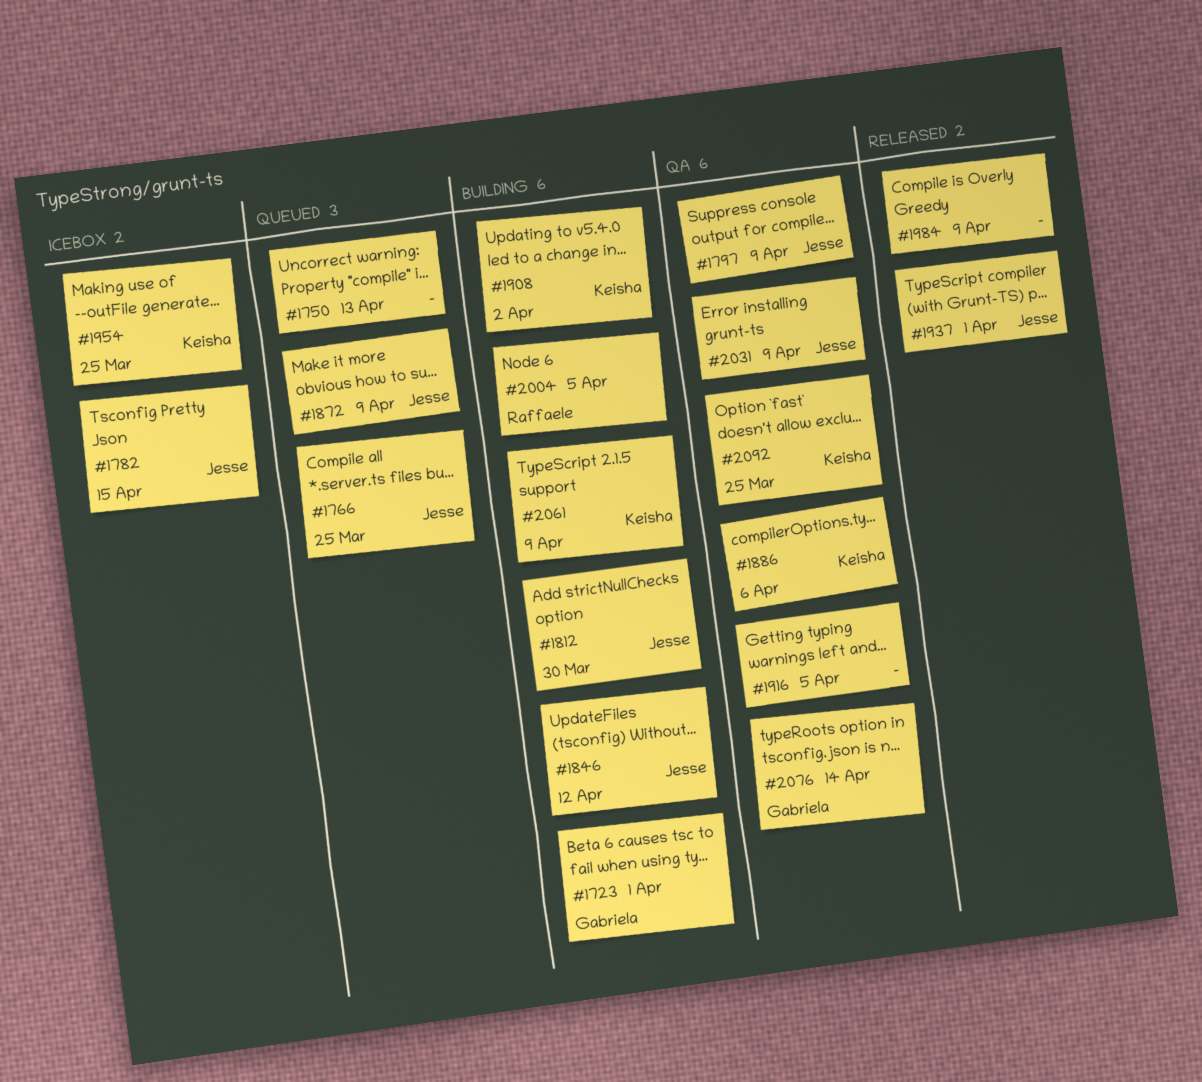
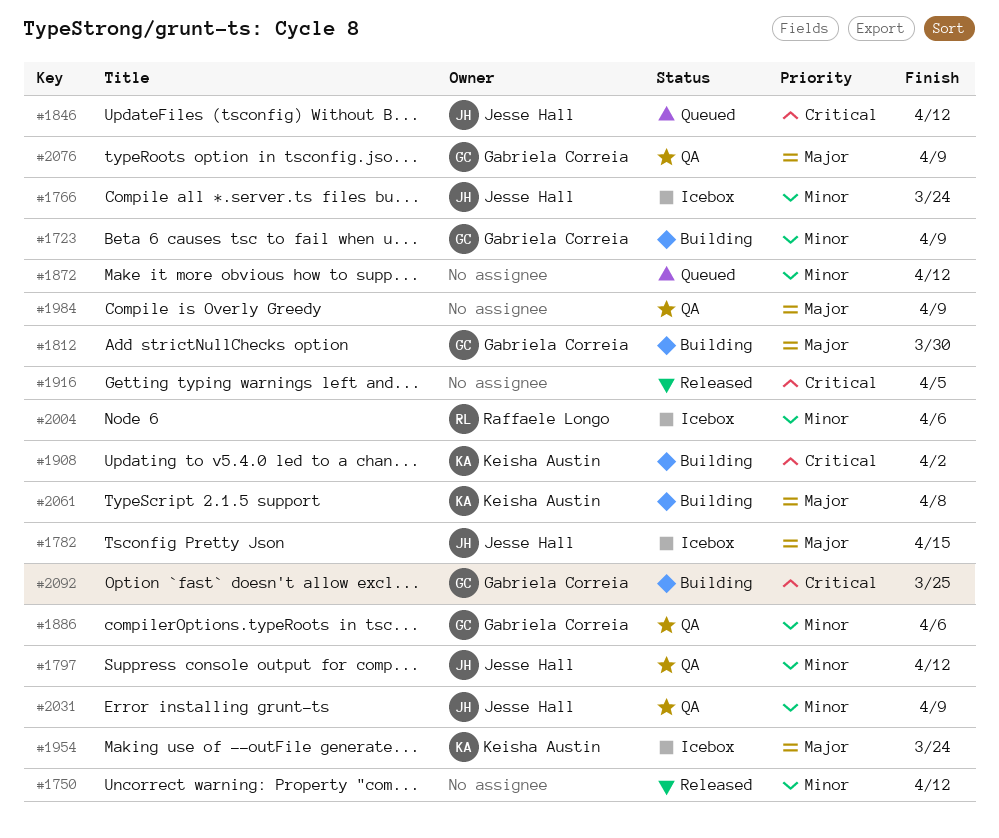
#1723, due: Apr 1 -> Apr 9
#1750, status: Queued -> Released
#1750, due: Apr 13 -> Apr 12
#1766, status: Queued -> Icebox
#1766, due: Mar 25 -> Mar 24
#1797, due: Apr 9 -> Apr 12
#1812, owner: Jesse Hall -> Gabriela Correia
#1846, status: Building -> Queued
#1872, owner: Jesse Hall -> none
#1872, due: Apr 9 -> Apr 12
#1886, owner: Keisha Austin -> Gabriela Correia
#1916, status: QA -> Released
#1937: present -> none
#1954, due: Mar 25 -> Mar 24
#1984, status: Released -> QA
#2004, status: Building -> Icebox
#2004, due: Apr 5 -> Apr 6
#2061, due: Apr 9 -> Apr 8
#2076, due: Apr 14 -> Apr 9
#2092, status: QA -> Building
#2092, owner: Keisha Austin -> Gabriela Correia

